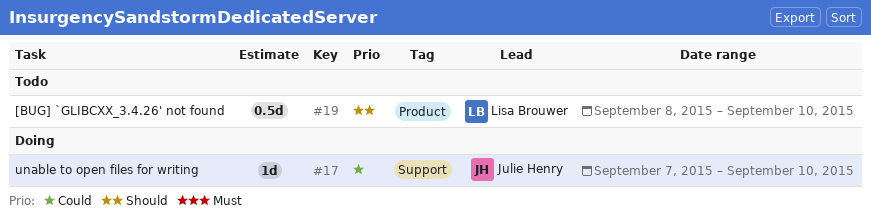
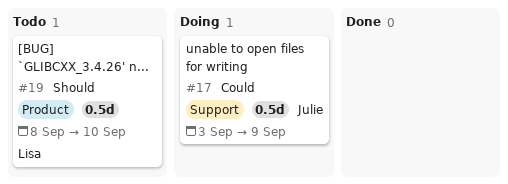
#17, estimate: 1d -> 0.5d
#17, start: Sep 7 -> Sep 3
#17, due: Sep 10 -> Sep 9

